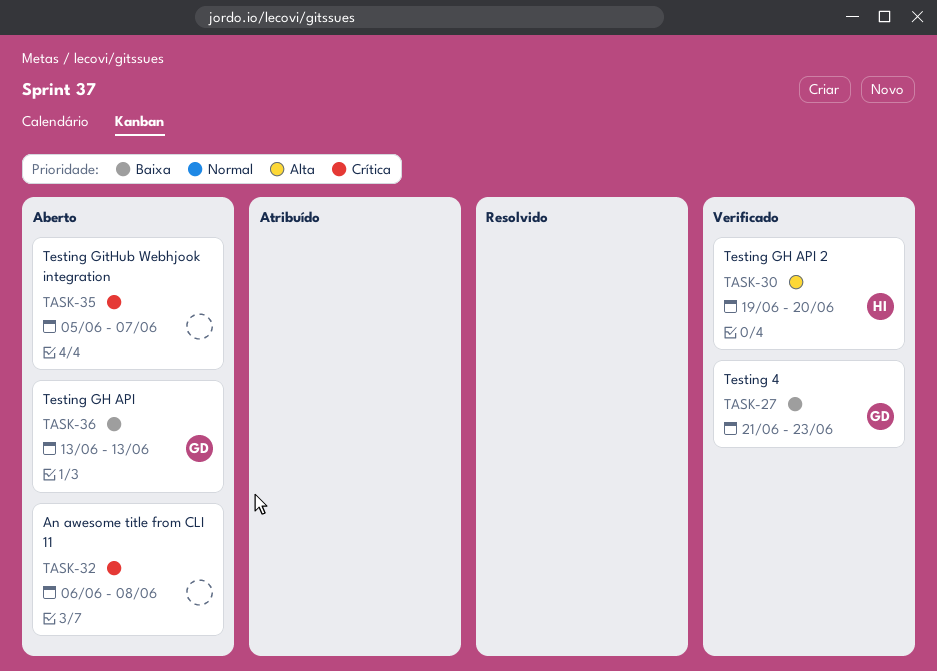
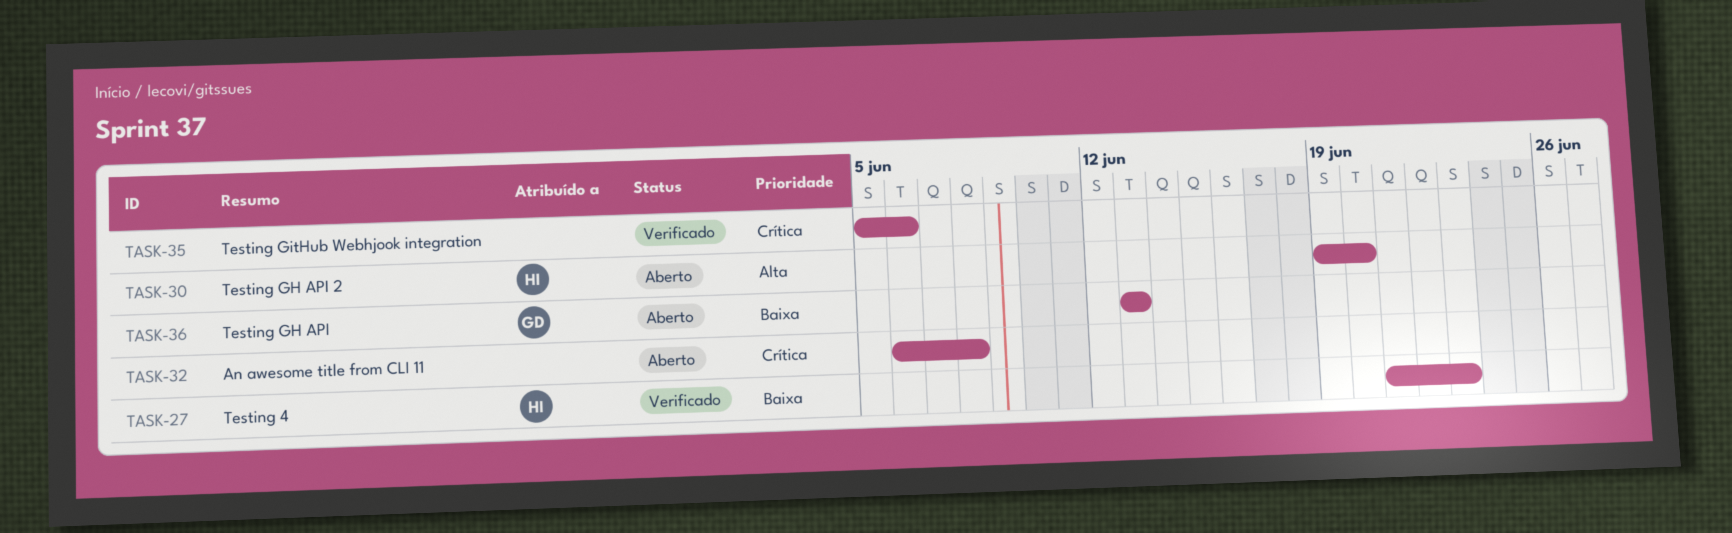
TASK-27, owner: GD -> HI
TASK-30, status: Verificado -> Aberto
TASK-35, status: Aberto -> Verificado
TASK-35, due: Jun 7 -> Jun 6

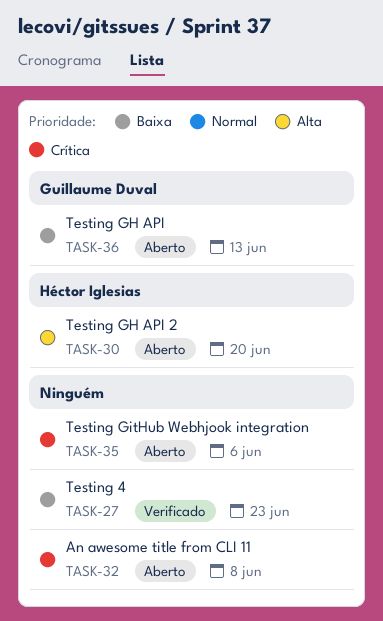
TASK-27, owner: Héctor Iglesias -> none
TASK-35, status: Verificado -> Aberto

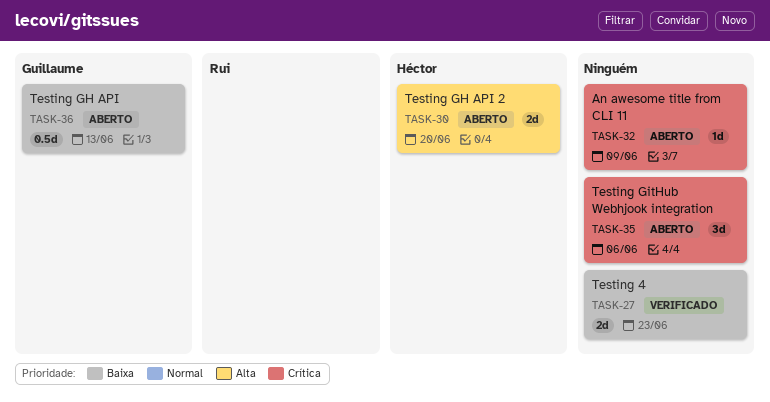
TASK-32, due: Jun 8 -> Jun 9

